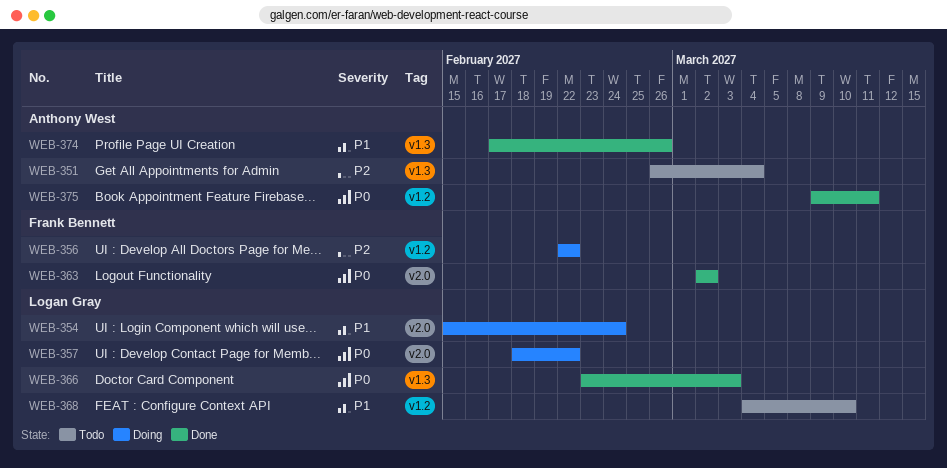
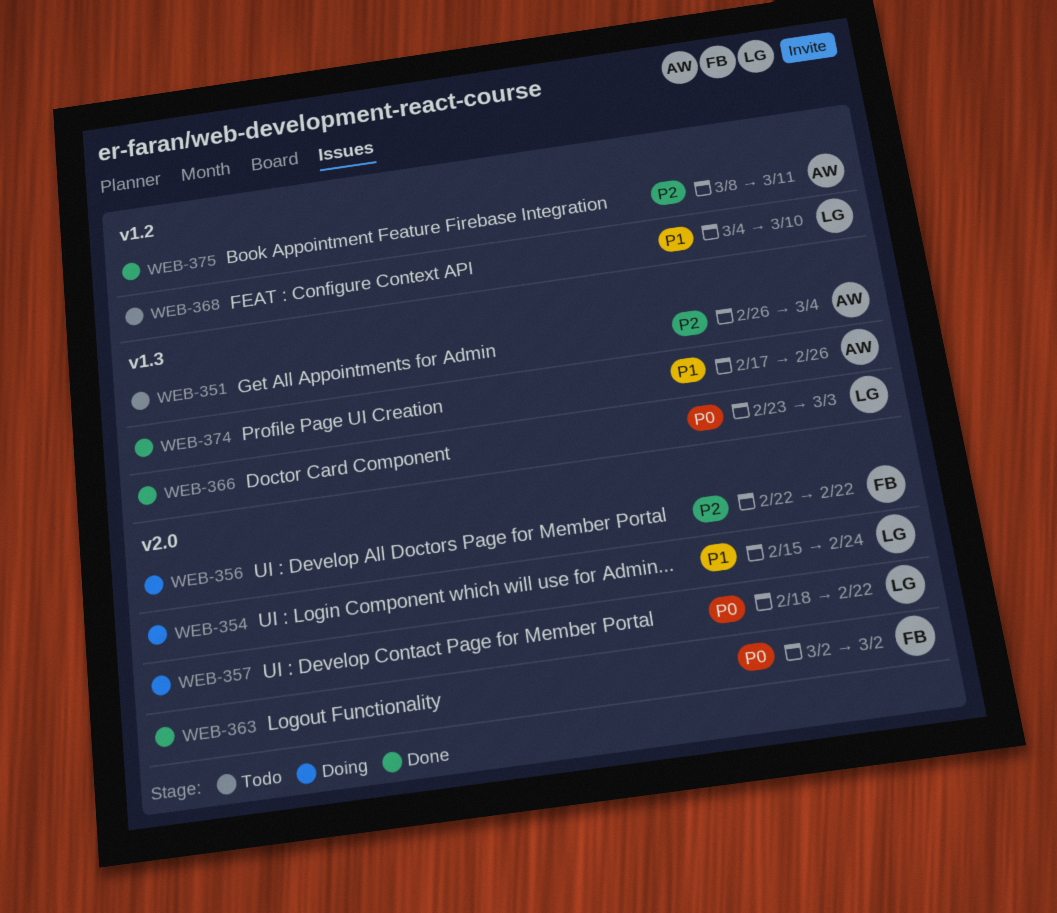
WEB-356, label: v1.2 -> v2.0
WEB-375, priority: P0 -> P2
WEB-375, start: Mar 9 -> Mar 8

